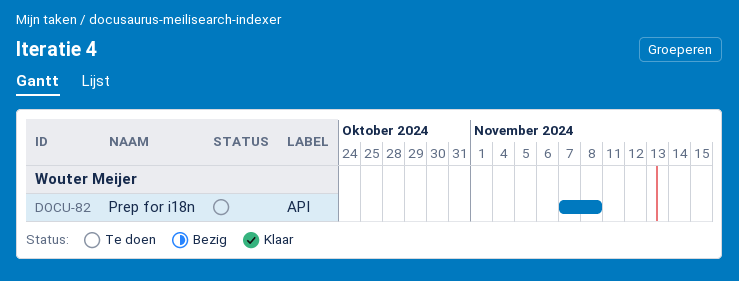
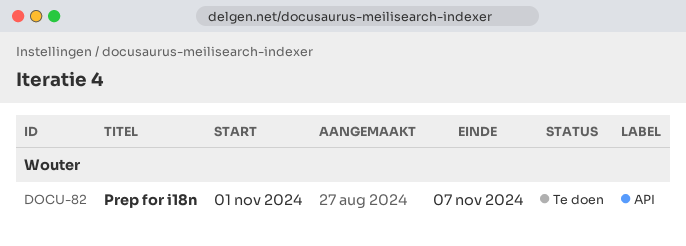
DOCU-82, start: Nov 7 -> Nov 1
DOCU-82, due: Nov 8 -> Nov 7

